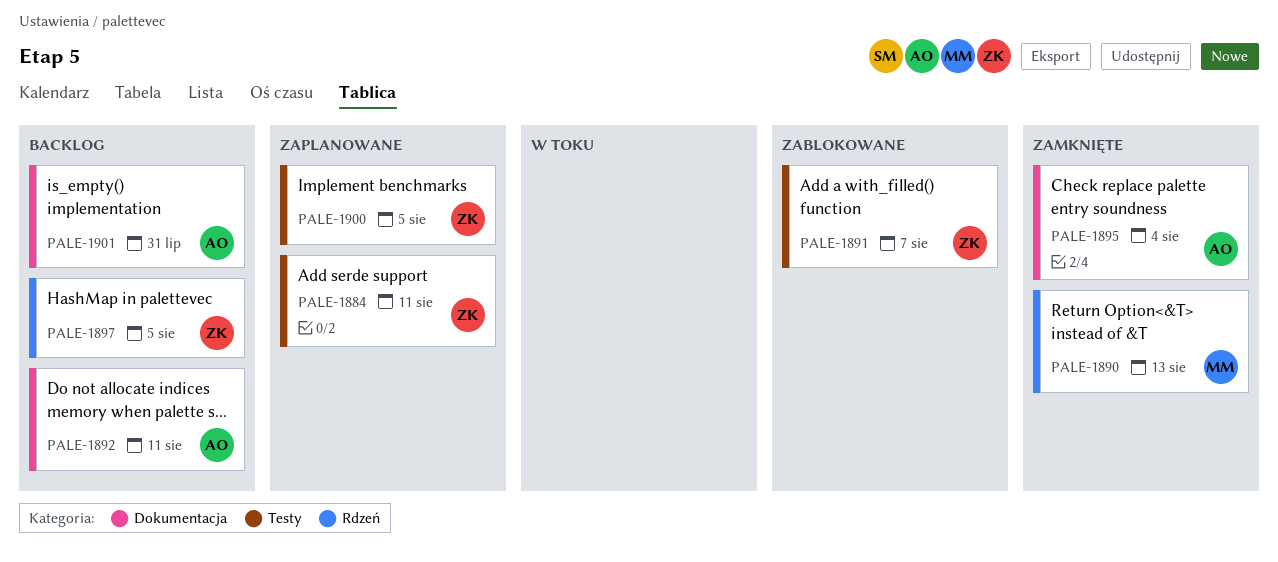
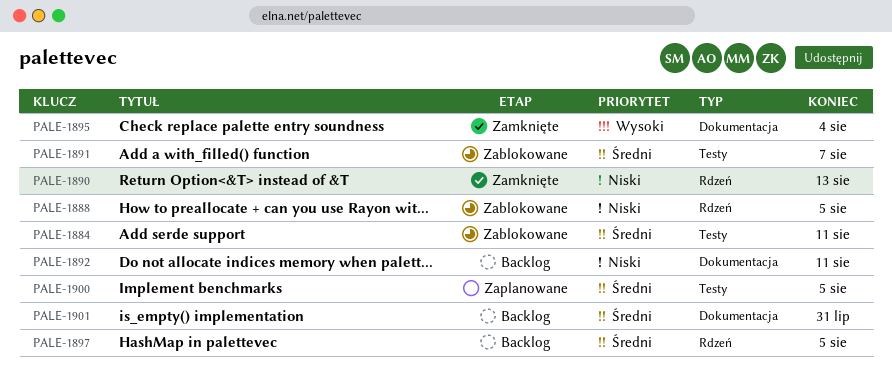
PALE-1884, status: Zaplanowane -> Zablokowane
PALE-1888: none -> present

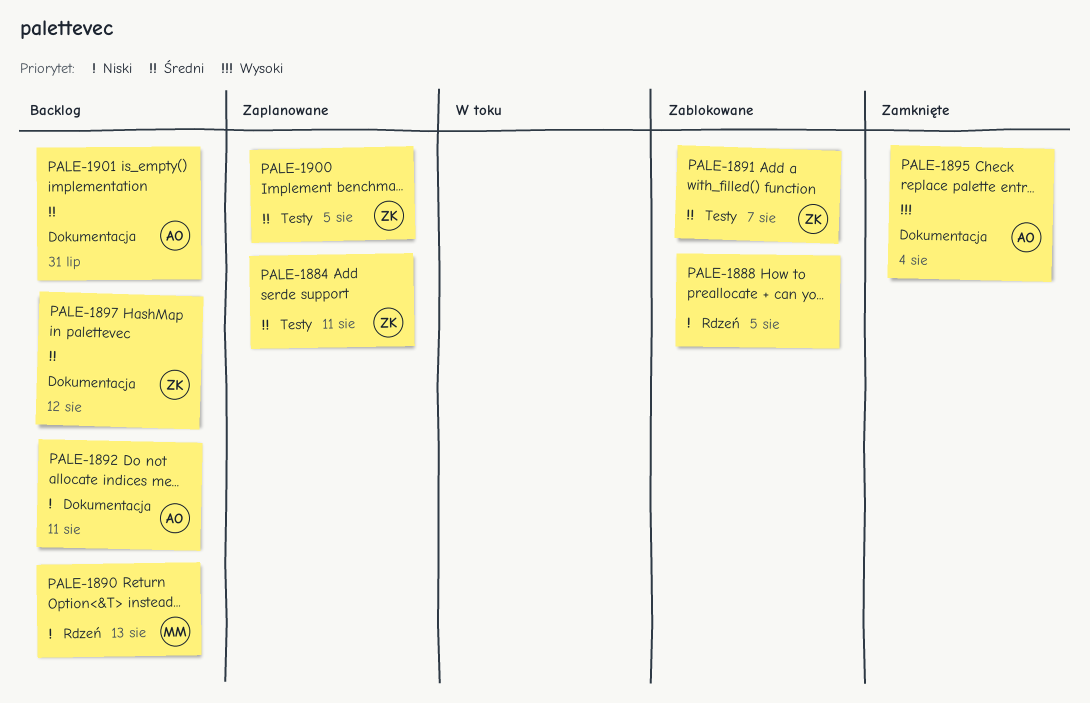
PALE-1884, status: Zablokowane -> Zaplanowane
PALE-1890, status: Zamknięte -> Backlog
PALE-1897, label: Rdzeń -> Dokumentacja
PALE-1897, due: Aug 5 -> Aug 12

